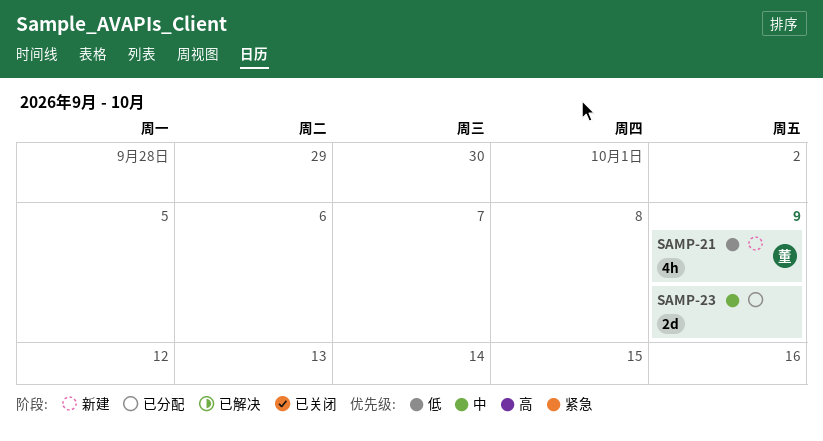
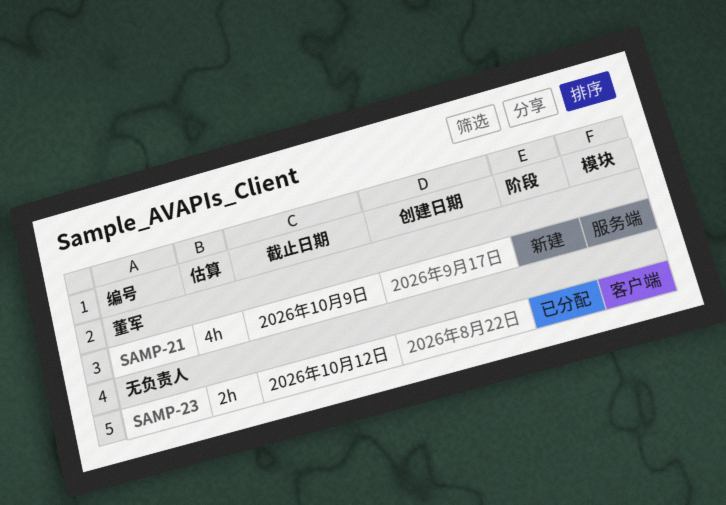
SAMP-23, estimate: 2d -> 2h
SAMP-23, due: Oct 9 -> Oct 12

